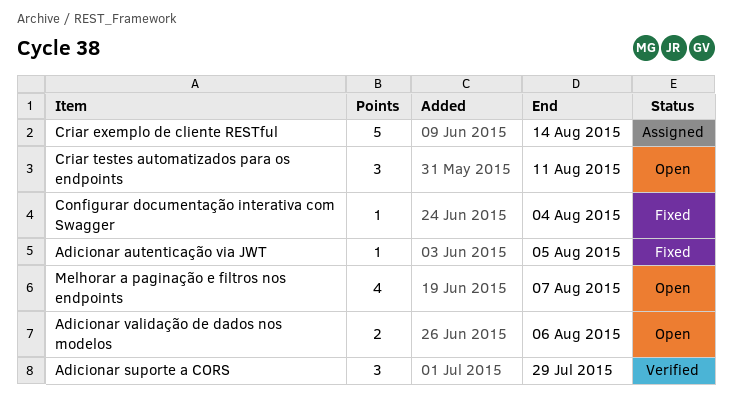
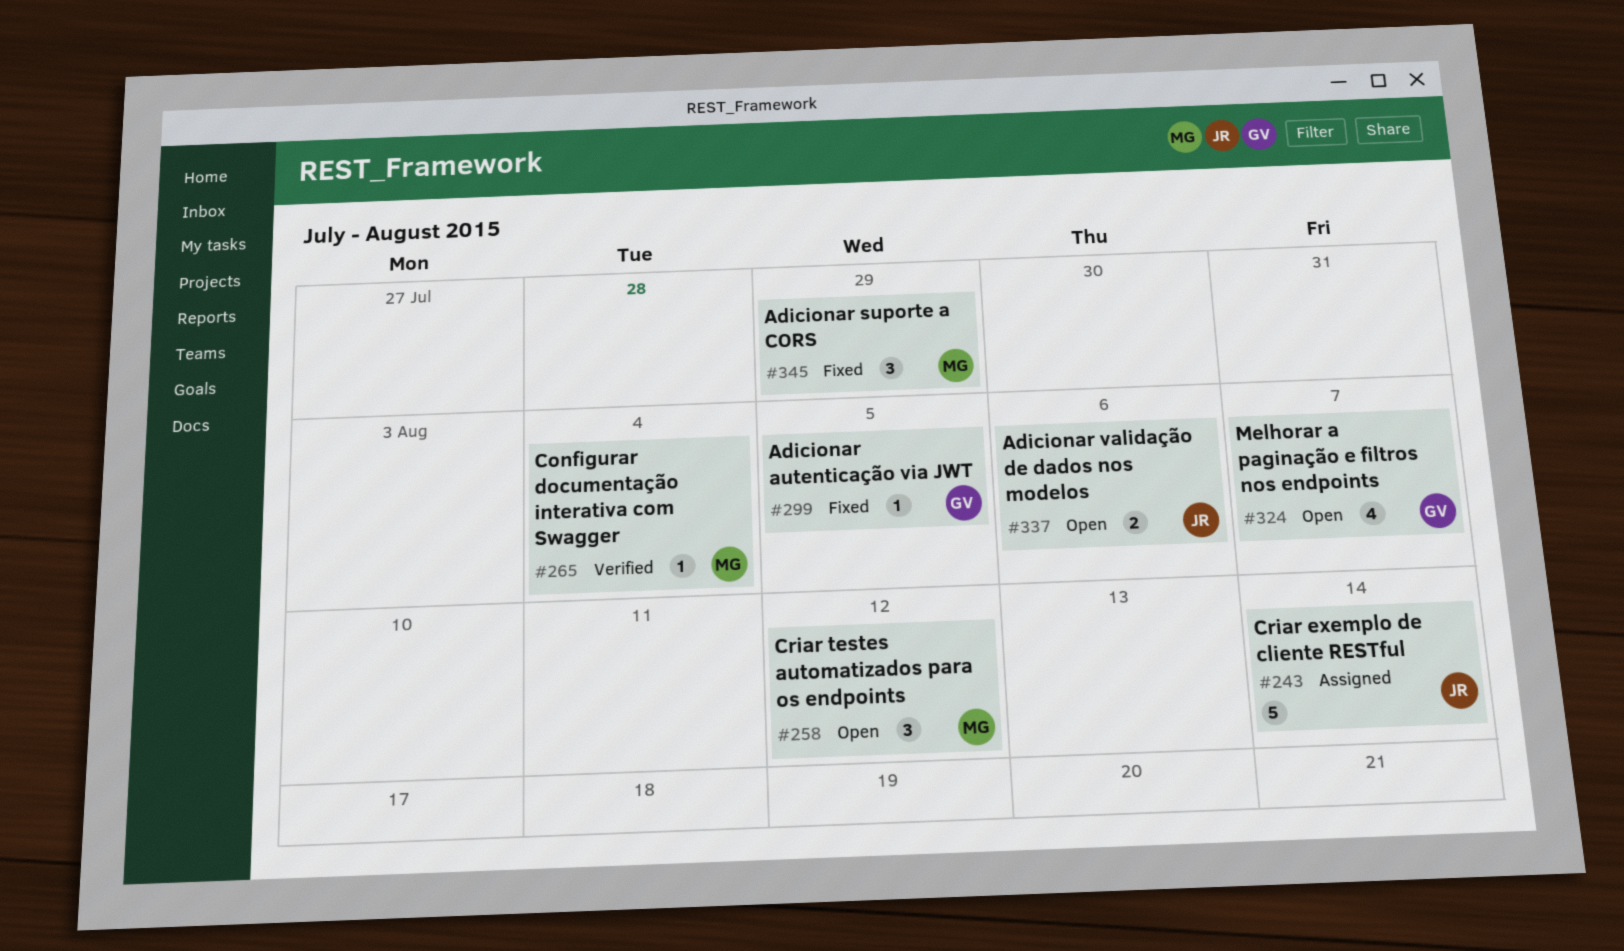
Adicionar suporte a CORS, status: Verified -> Fixed
Configurar documentação interativa com Swagger, status: Fixed -> Verified
Criar testes automatizados para os endpoints, due: Aug 11 -> Aug 12

